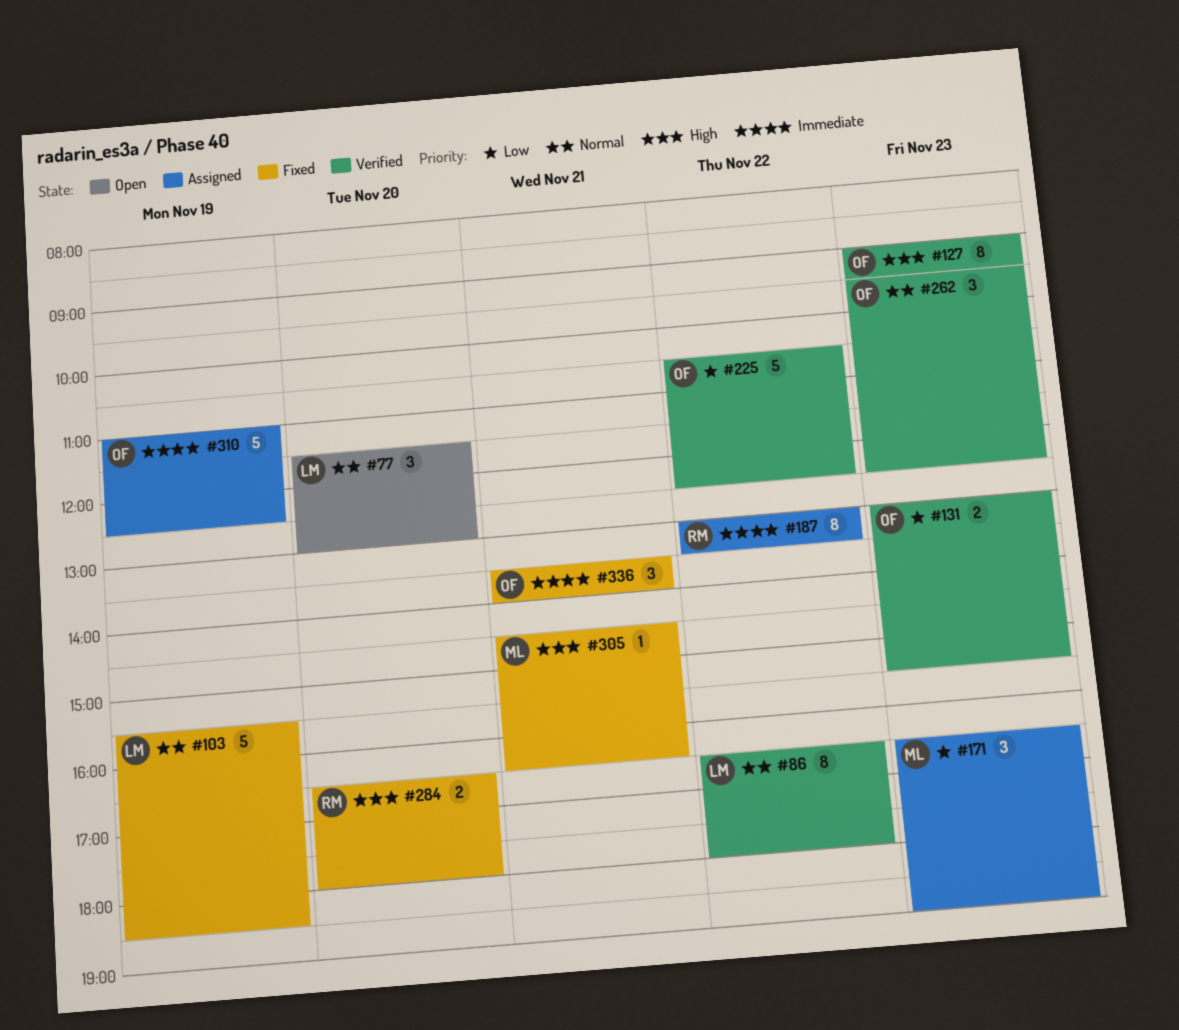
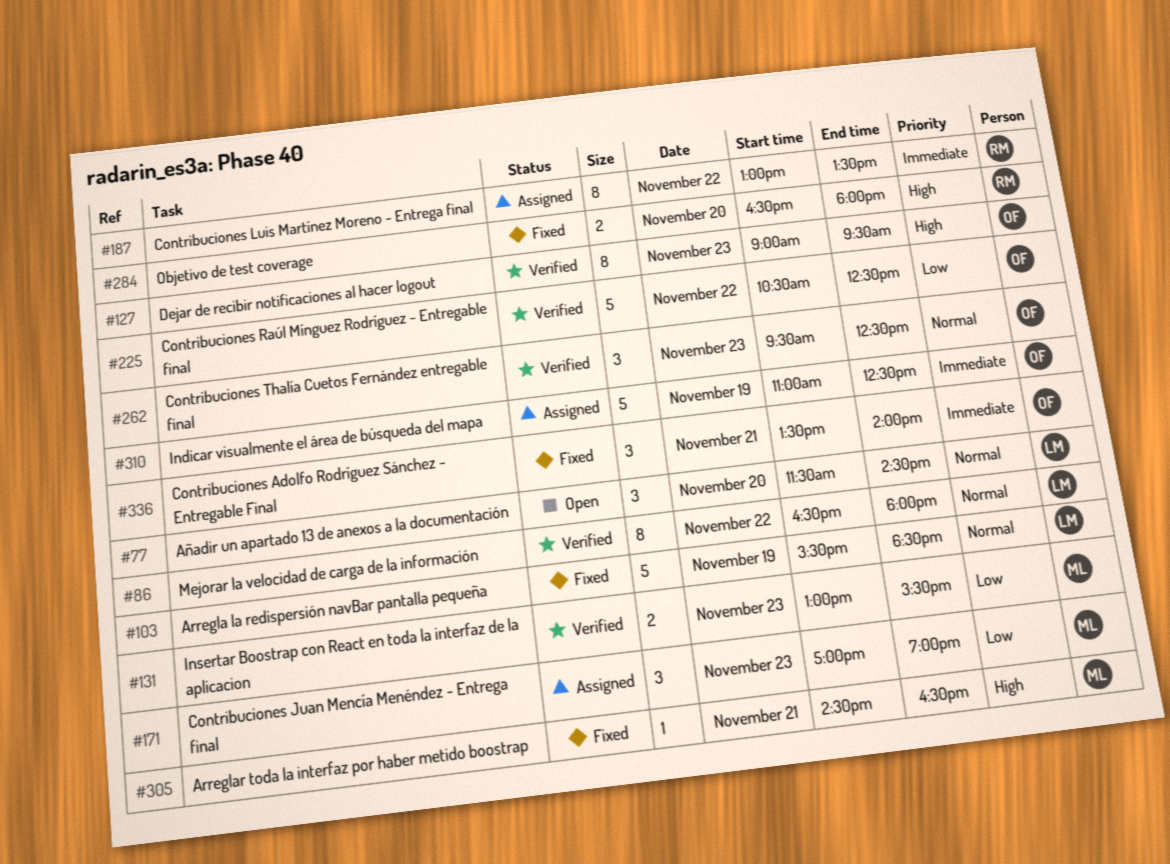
#77, ends: 13:00 -> 14:30
#131, owner: OF -> ML
#171, begins: 16:30 -> 17:00

